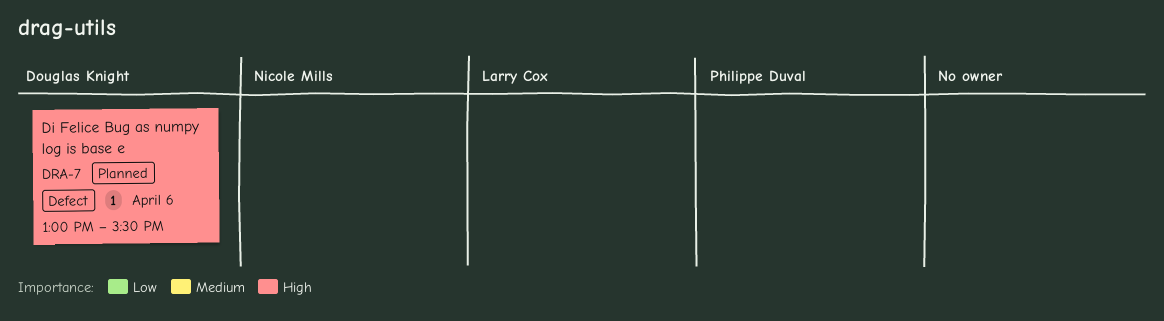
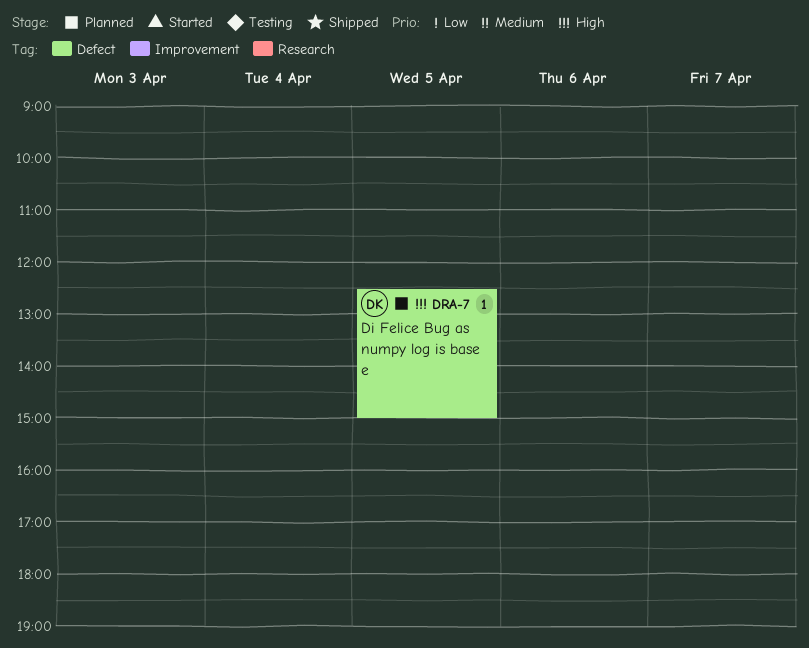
DRA-7, day: Apr 6 -> Apr 5
DRA-7, begins: 13:00 -> 12:30
DRA-7, ends: 15:30 -> 15:00

